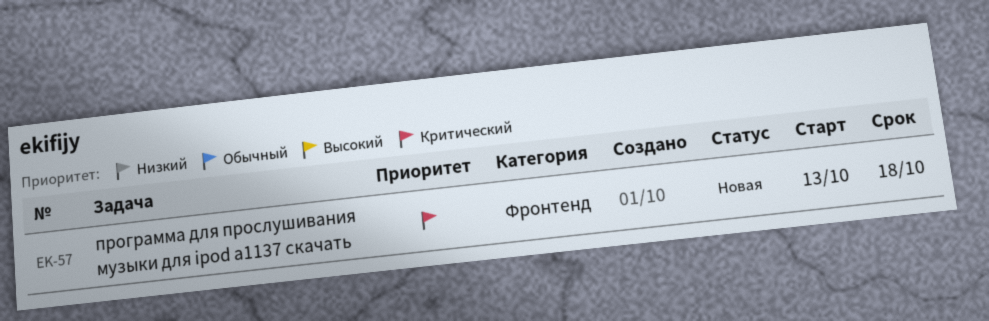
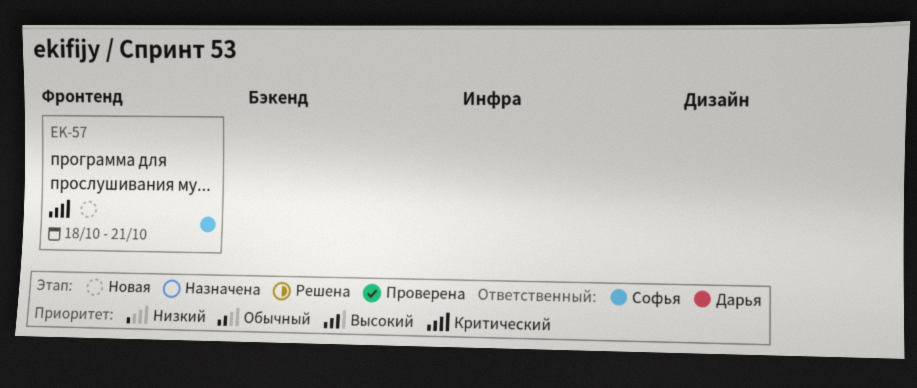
EK-57, start: Oct 13 -> Oct 18
EK-57, due: Oct 18 -> Oct 21

